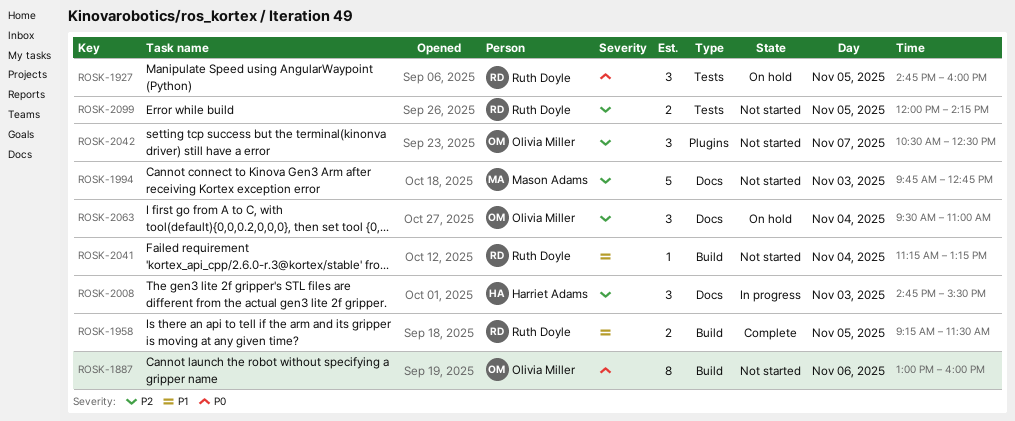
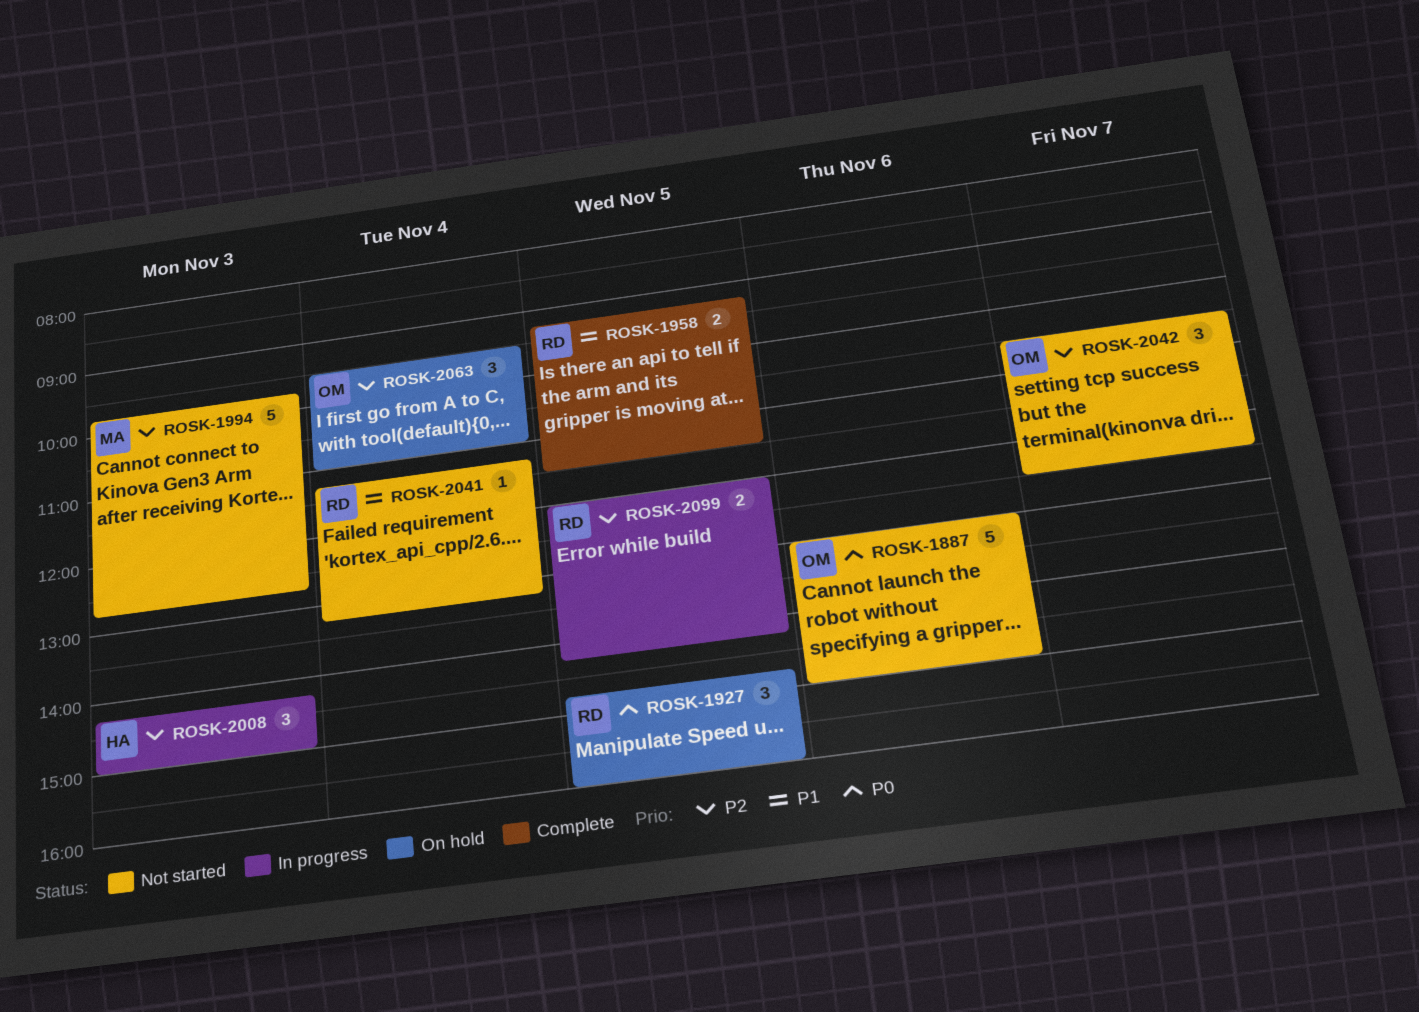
ROSK-1887, estimate: 8 -> 5
ROSK-1887, ends: 16:00 -> 15:00
ROSK-2008, begins: 14:45 -> 14:15
ROSK-2008, ends: 15:30 -> 15:00
ROSK-2099, status: Not started -> In progress

